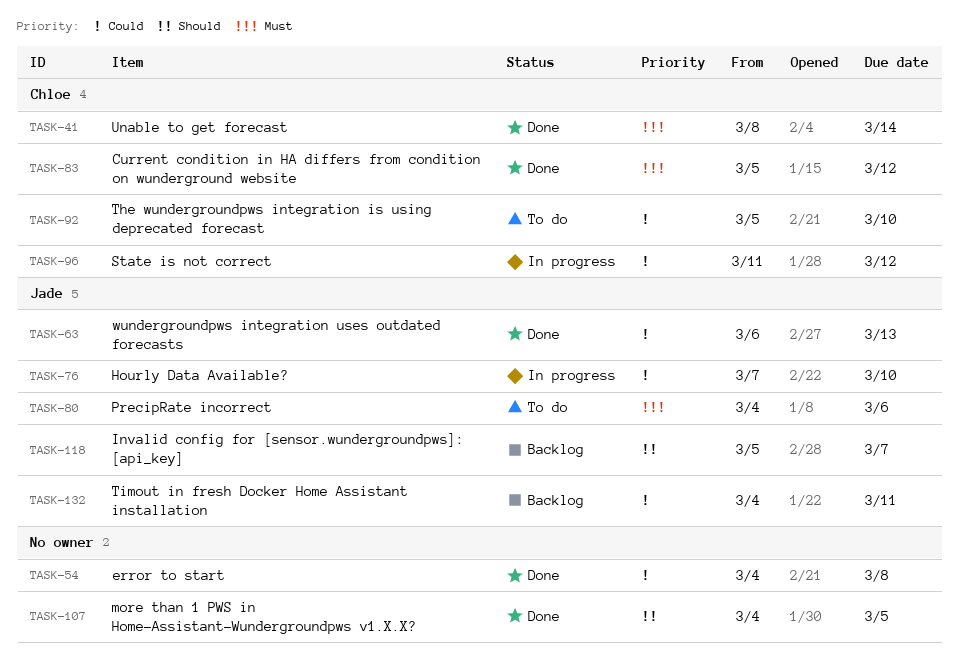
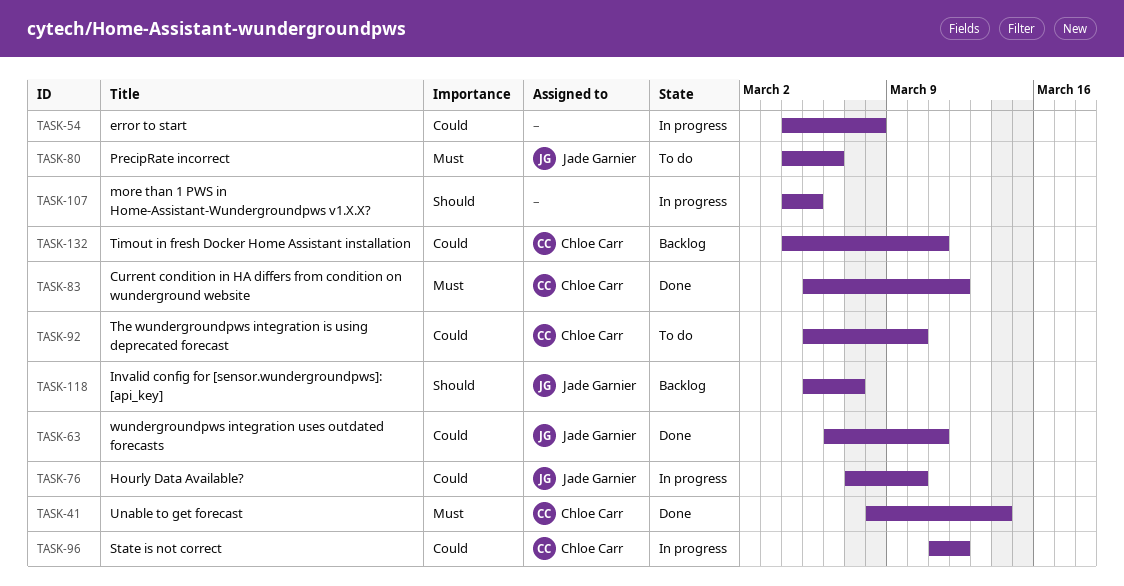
TASK-54, status: Done -> In progress
TASK-63, due: Mar 13 -> Mar 11
TASK-107, status: Done -> In progress
TASK-132, owner: Jade Garnier -> Chloe Carr

